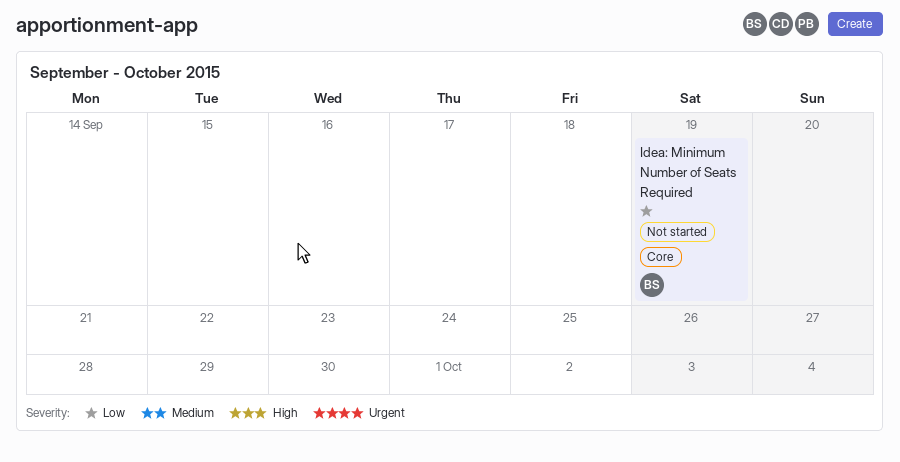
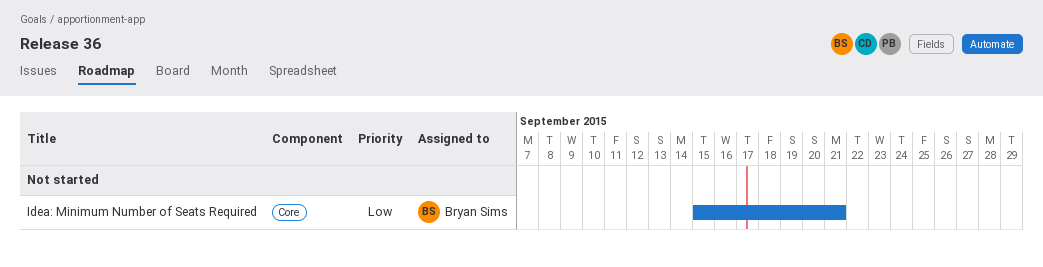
Idea: Minimum Number of Seats Required, due: Sep 19 -> Sep 21

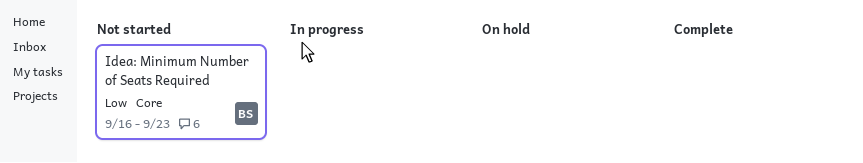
Idea: Minimum Number of Seats Required, start: Sep 15 -> Sep 16
Idea: Minimum Number of Seats Required, due: Sep 21 -> Sep 23

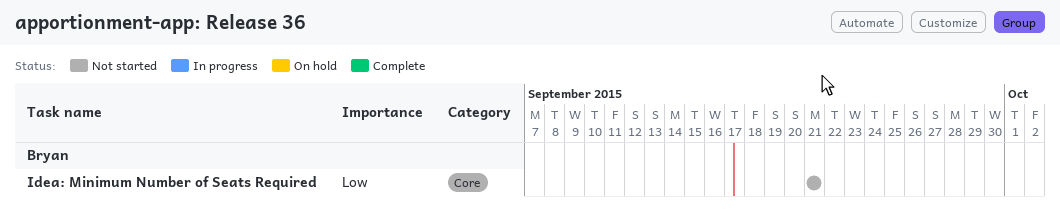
Idea: Minimum Number of Seats Required, start: Sep 16 -> Sep 21
Idea: Minimum Number of Seats Required, due: Sep 23 -> Sep 21

